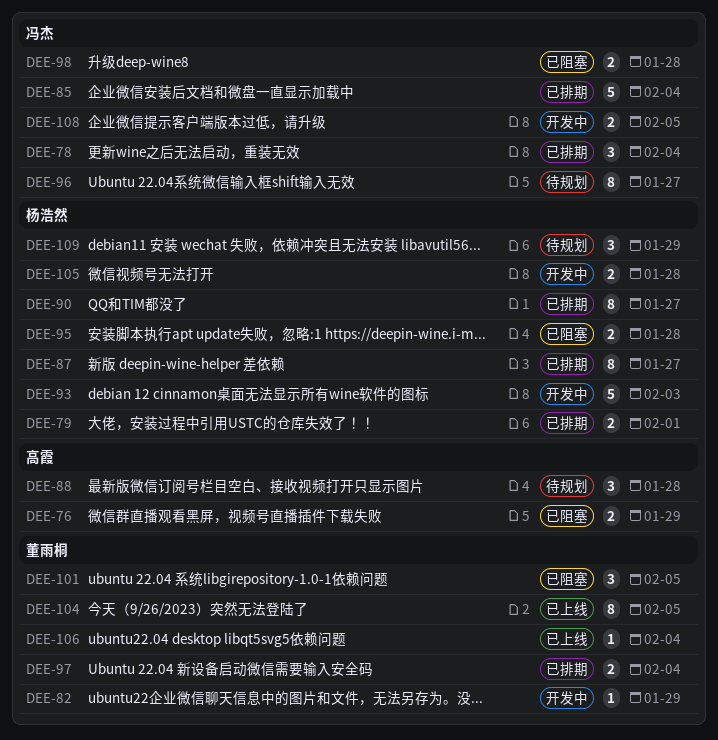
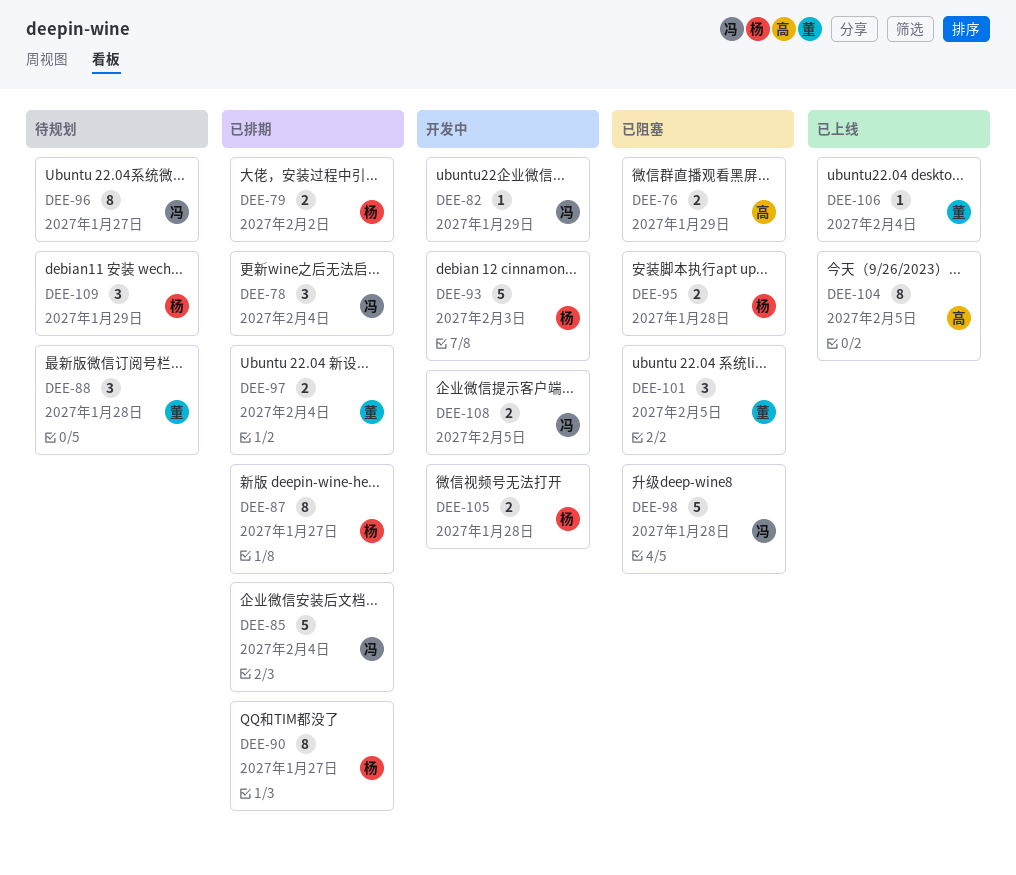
DEE-79, due: Feb 1 -> Feb 2
DEE-82, owner: 董雨桐 -> 冯杰
DEE-88, owner: 高霞 -> 董雨桐
DEE-98, estimate: 2 -> 5
DEE-104, owner: 董雨桐 -> 高霞

